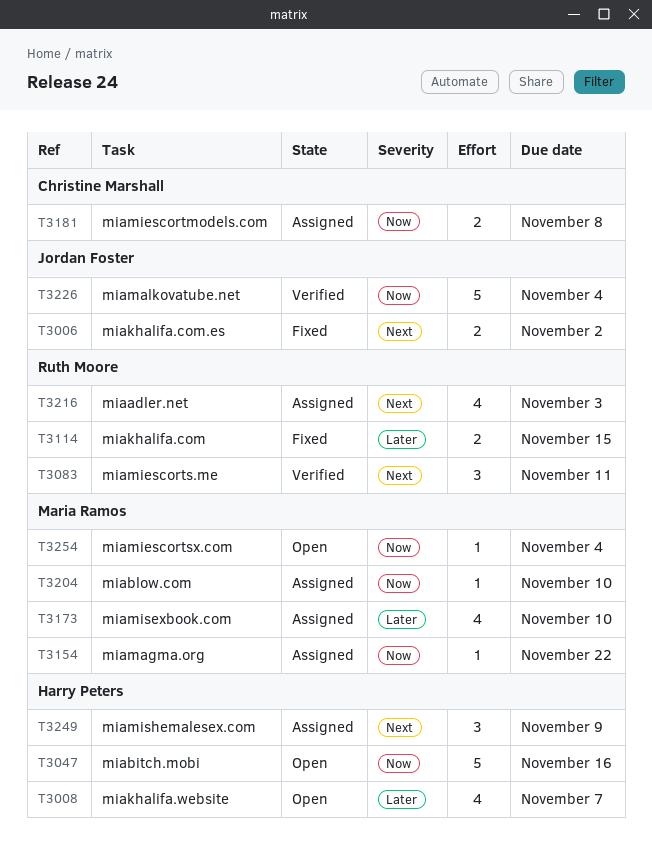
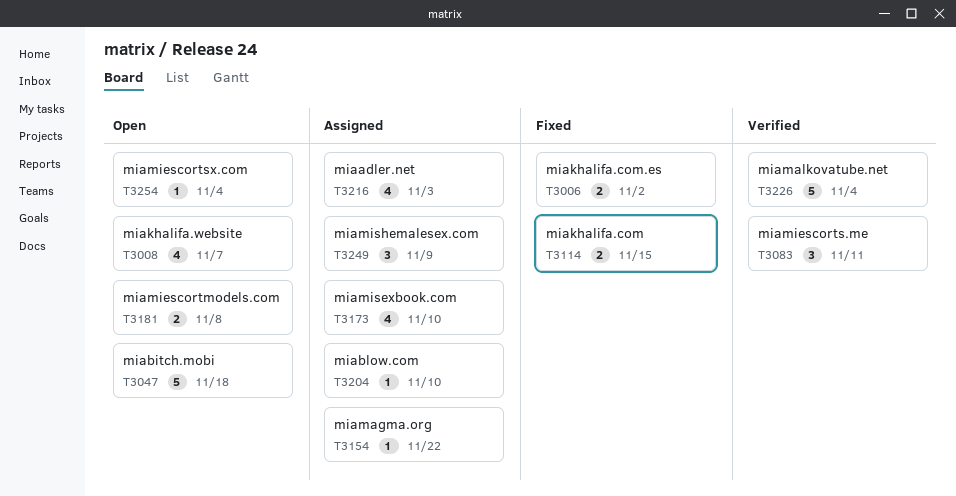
T3047, due: Nov 16 -> Nov 18
T3181, status: Assigned -> Open

